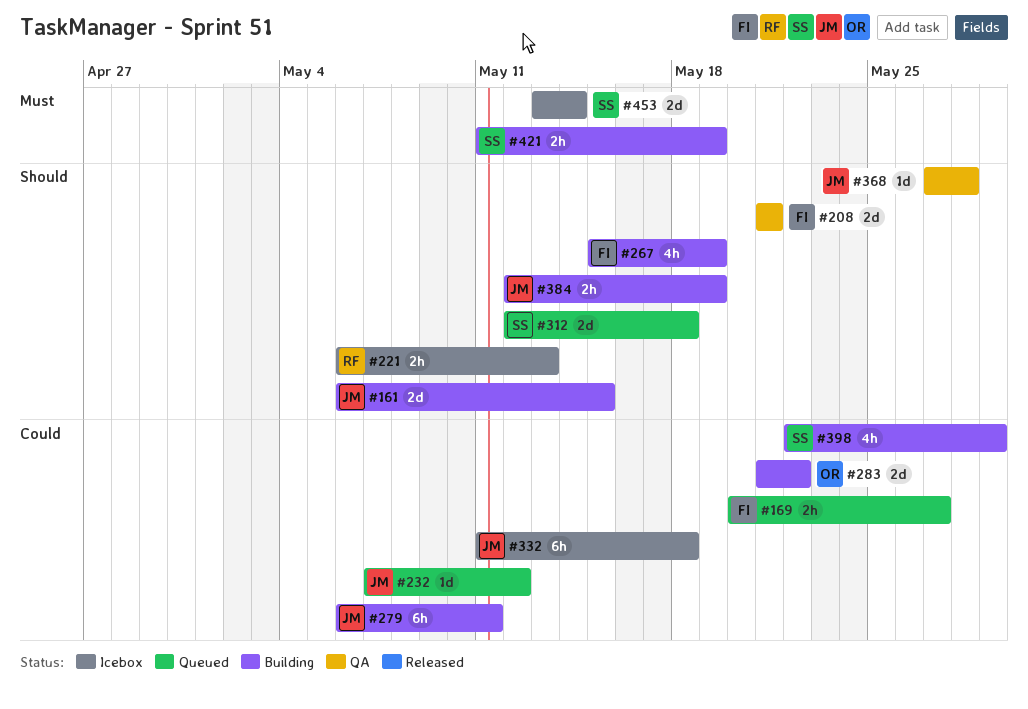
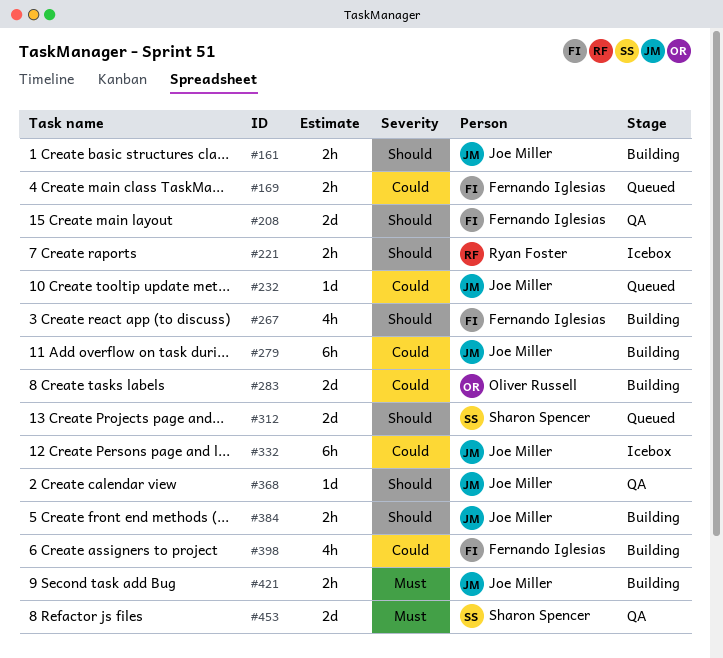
#161, estimate: 2d -> 2h
#398, owner: Sharon Spencer -> Fernando Iglesias
#421, owner: Sharon Spencer -> Joe Miller
#453, status: Icebox -> QA

